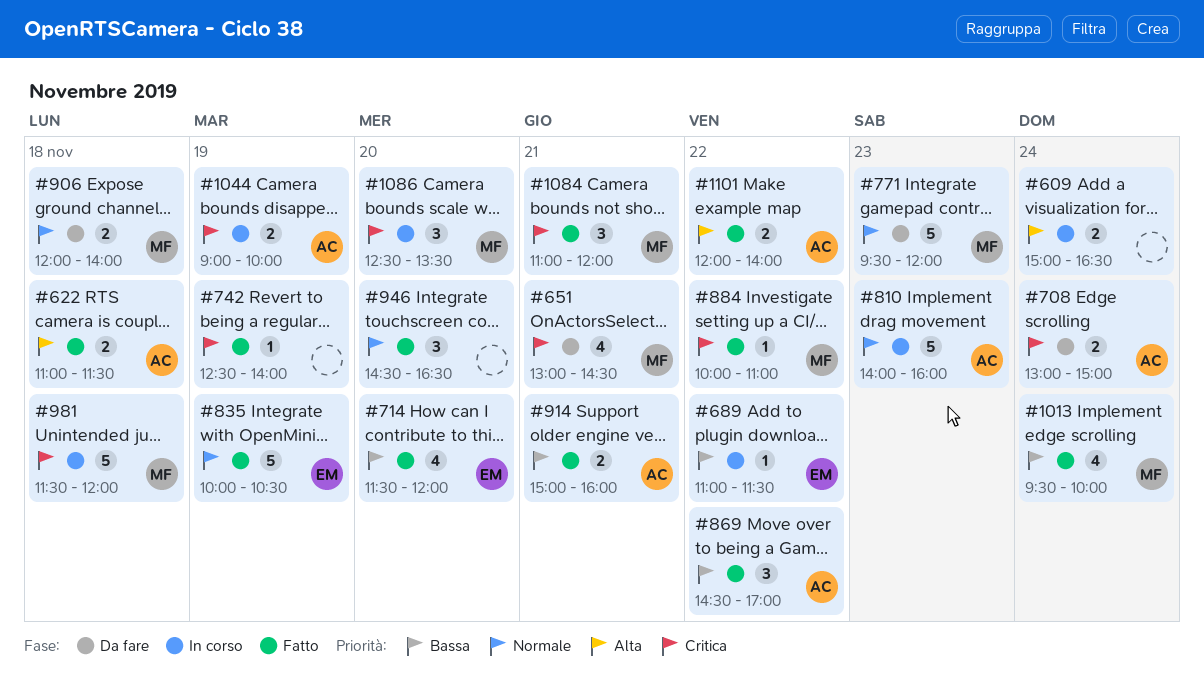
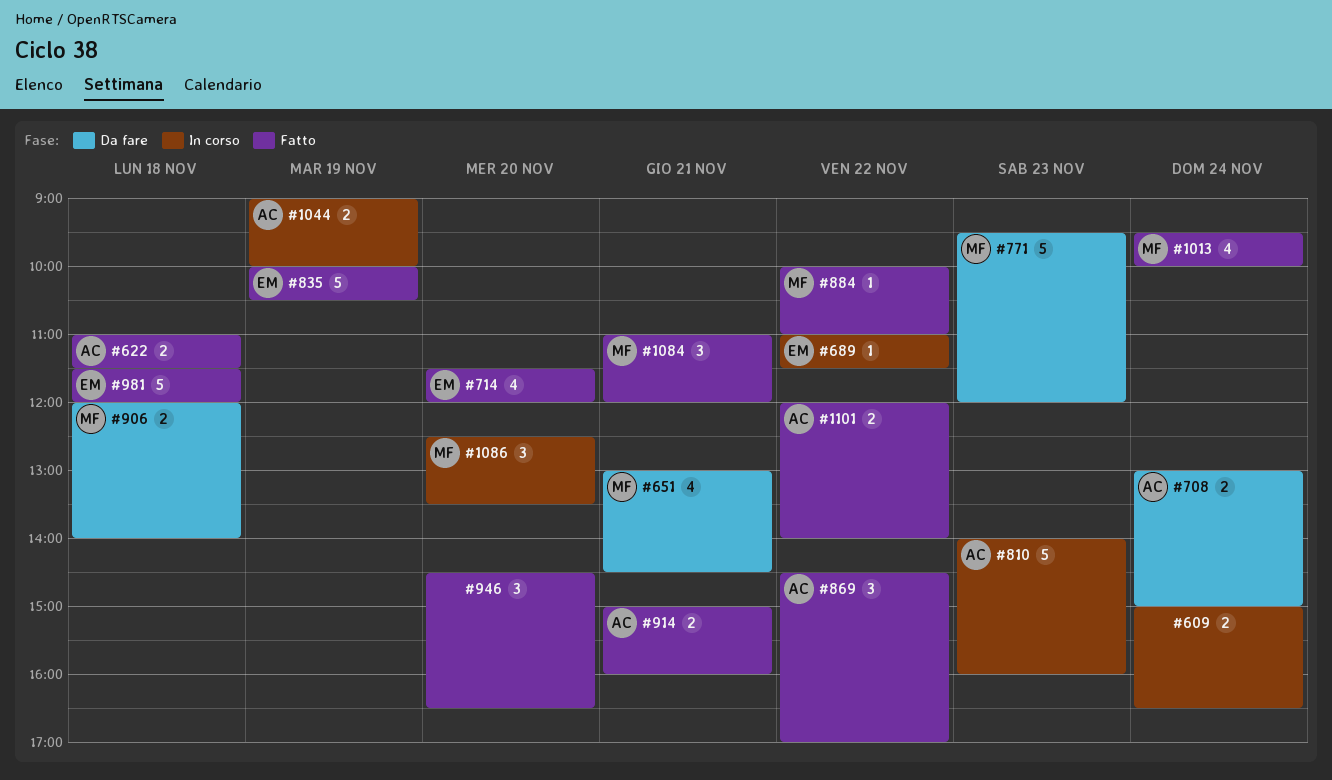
#742: present -> none
#981, status: In corso -> Fatto
#981, owner: MF -> EM

